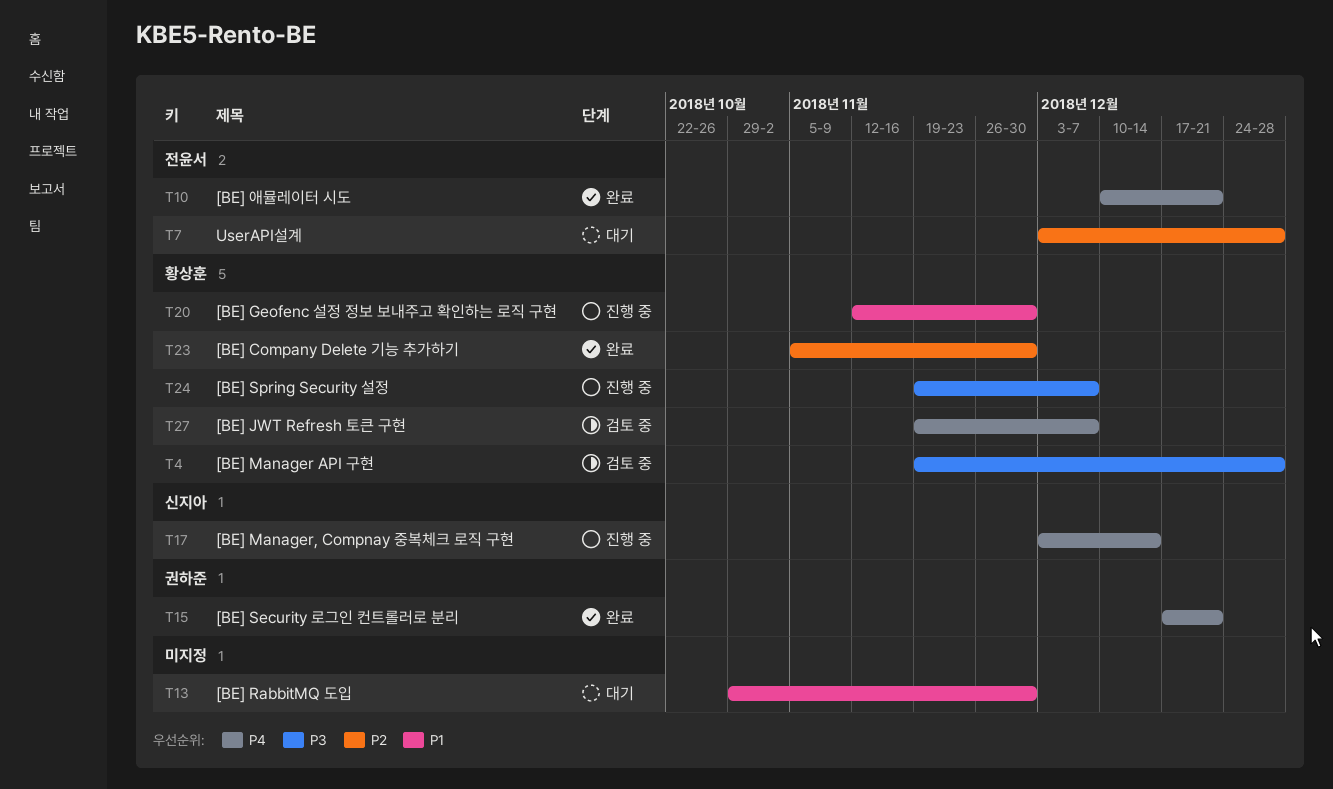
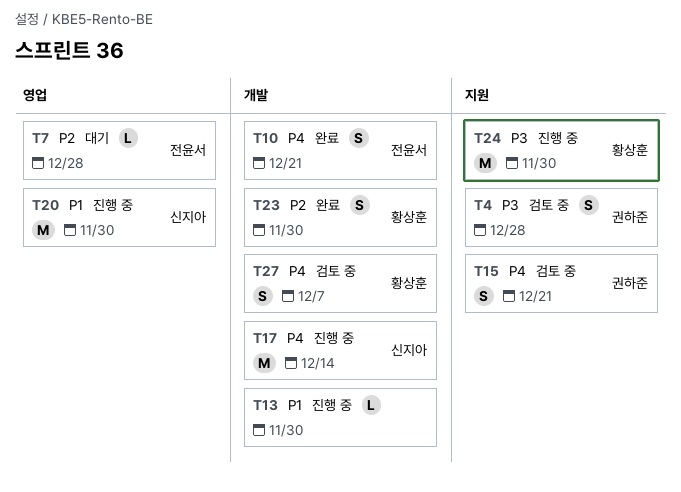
T4, owner: 황상훈 -> 권하준
T13, status: 대기 -> 진행 중
T15, status: 완료 -> 검토 중
T20, owner: 황상훈 -> 신지아
T24, due: Dec 7 -> Nov 30

